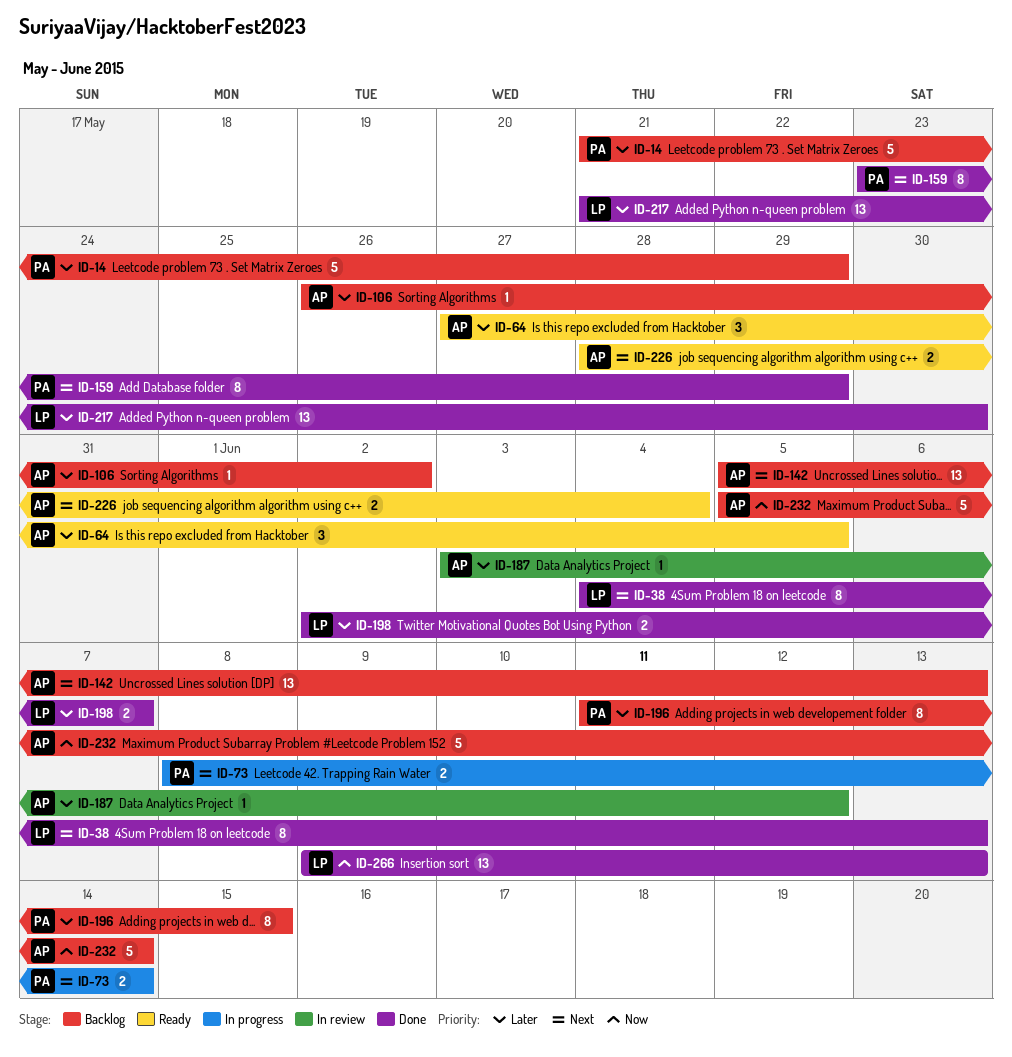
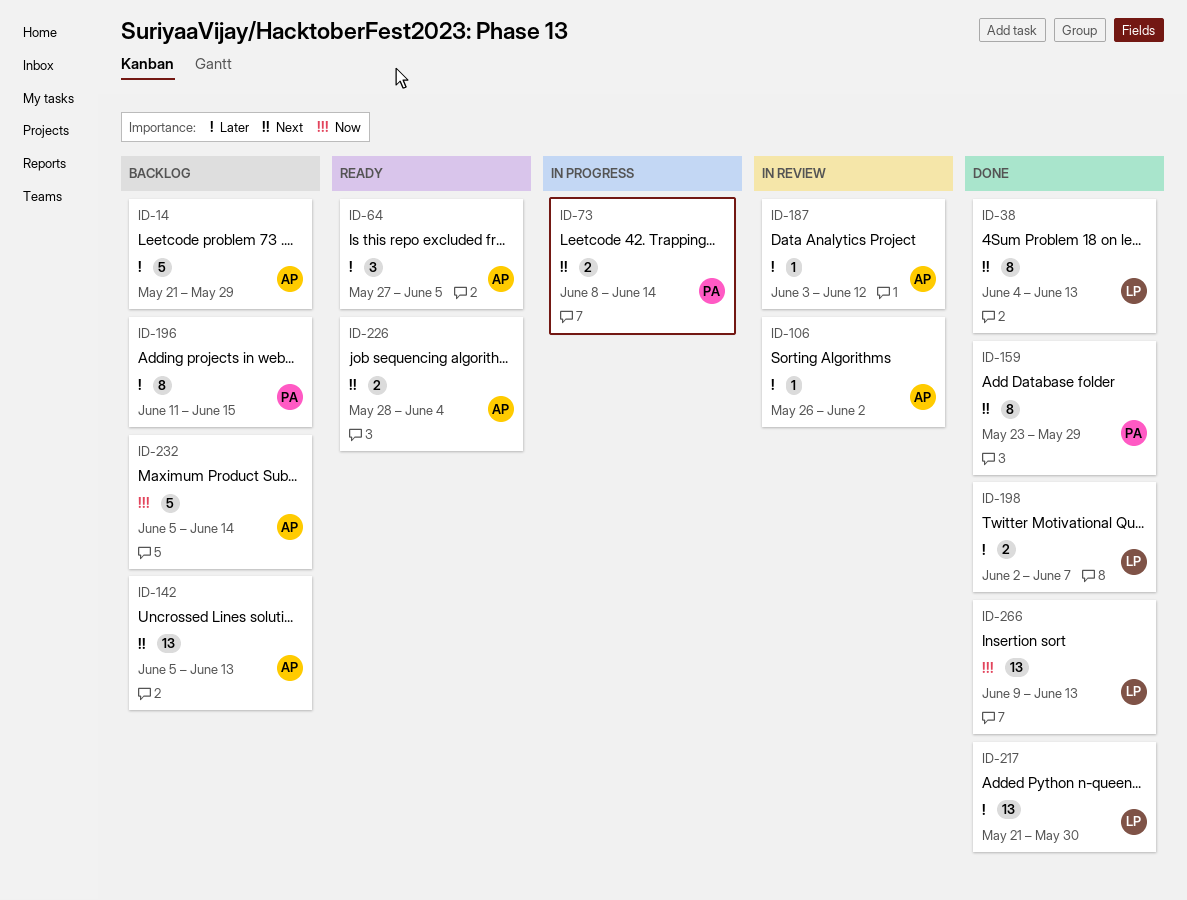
ID-14, owner: PA -> AP
ID-106, status: Backlog -> In review

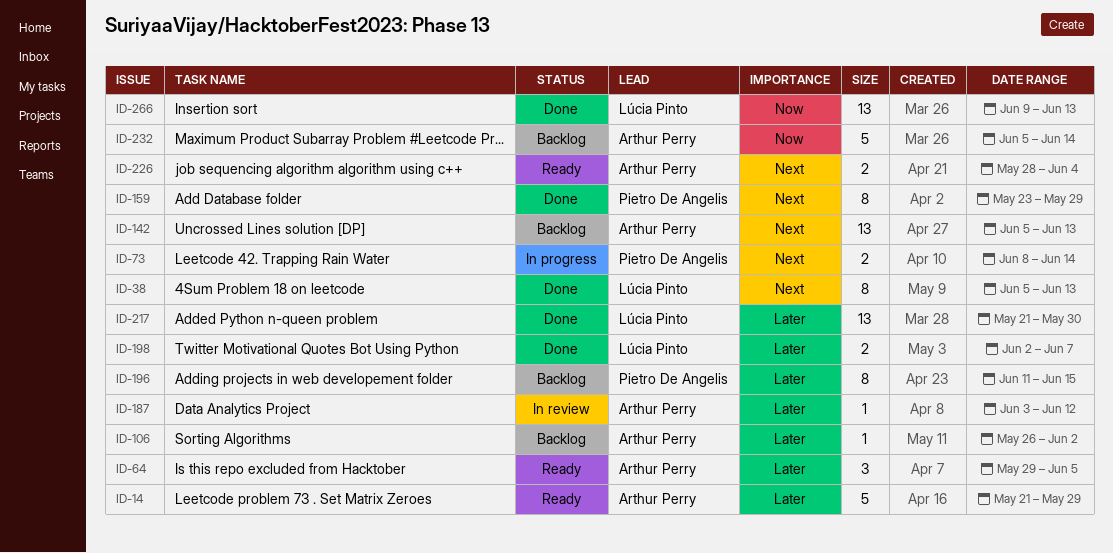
ID-14, status: Backlog -> Ready
ID-38, start: Jun 4 -> Jun 5
ID-64, start: May 27 -> May 29
ID-106, status: In review -> Backlog

